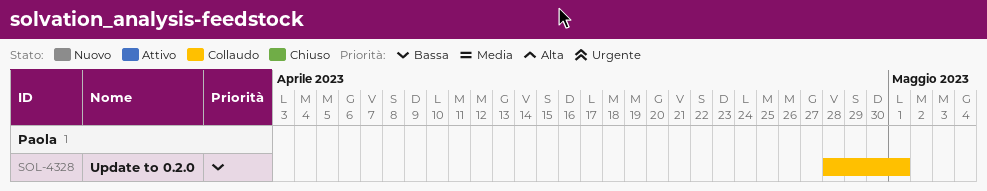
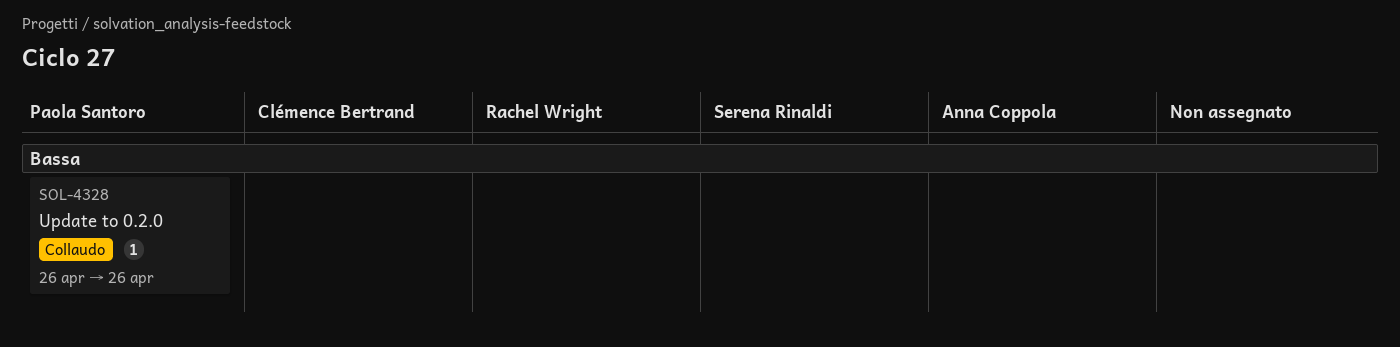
SOL-4328, start: Apr 28 -> Apr 26
SOL-4328, due: May 1 -> Apr 26

